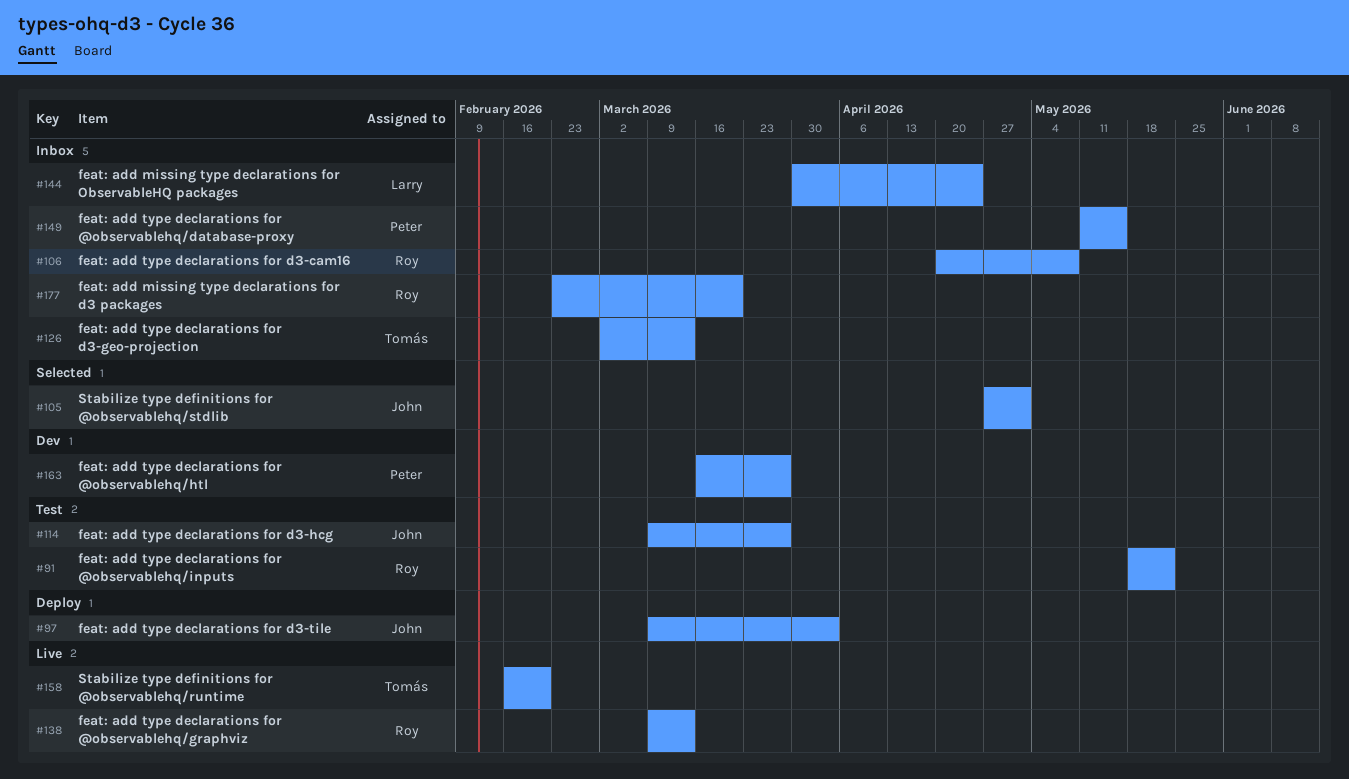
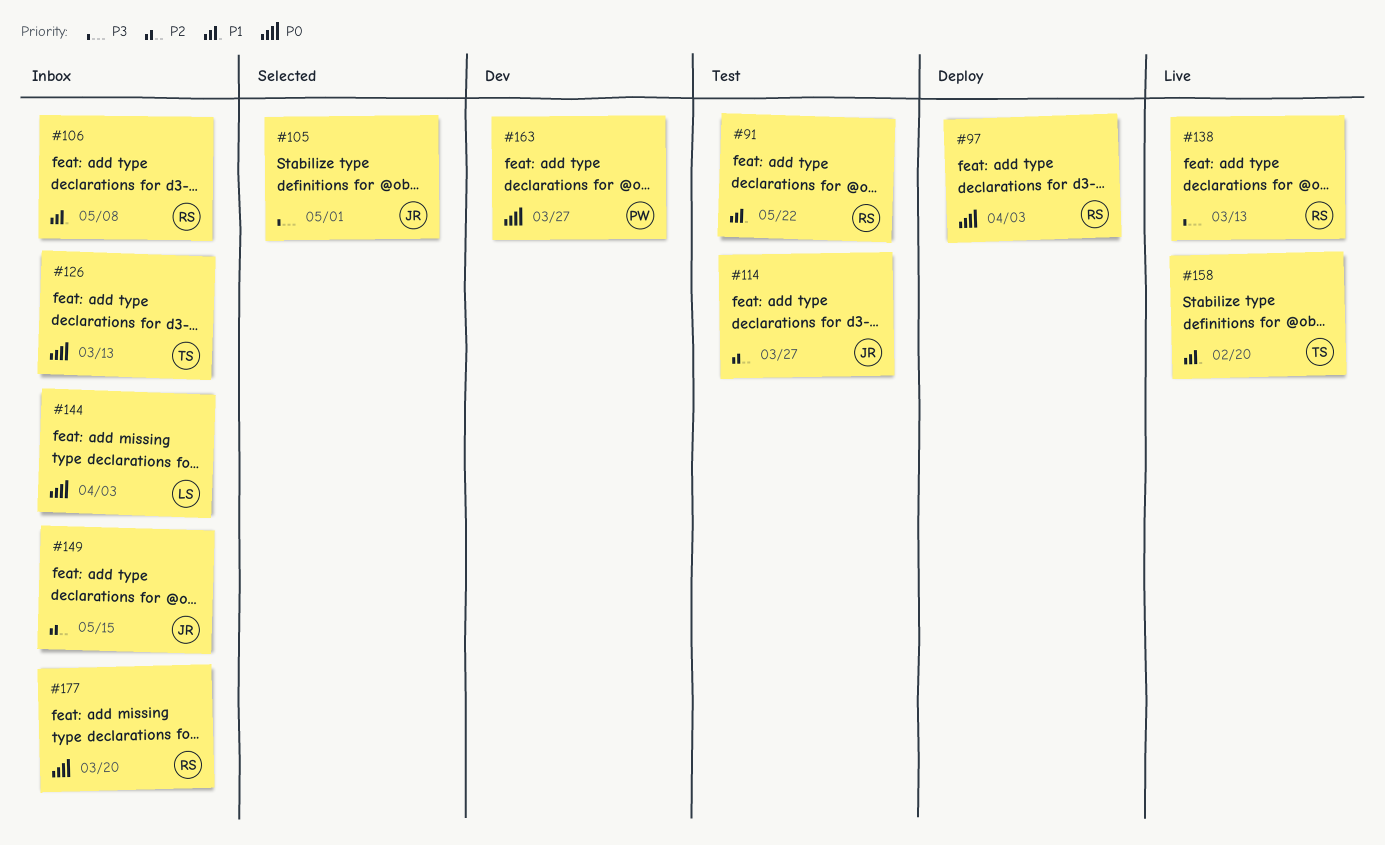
#97, owner: John -> Roy
#144, due: Apr 24 -> Apr 3
#149, owner: Peter -> John

